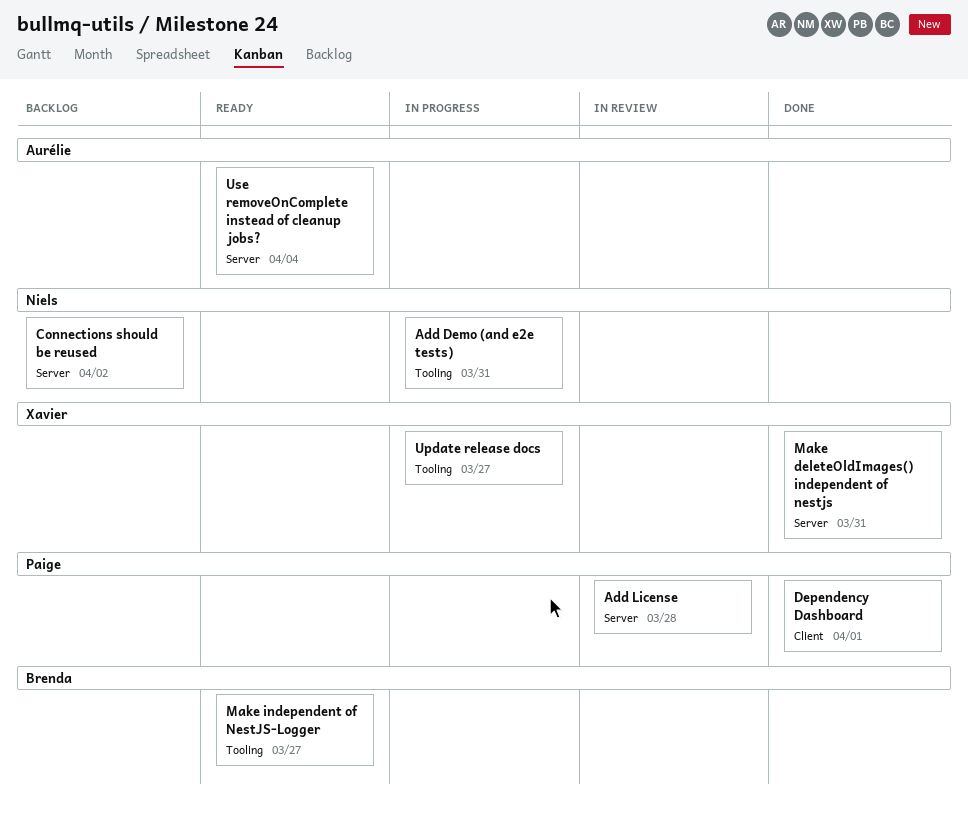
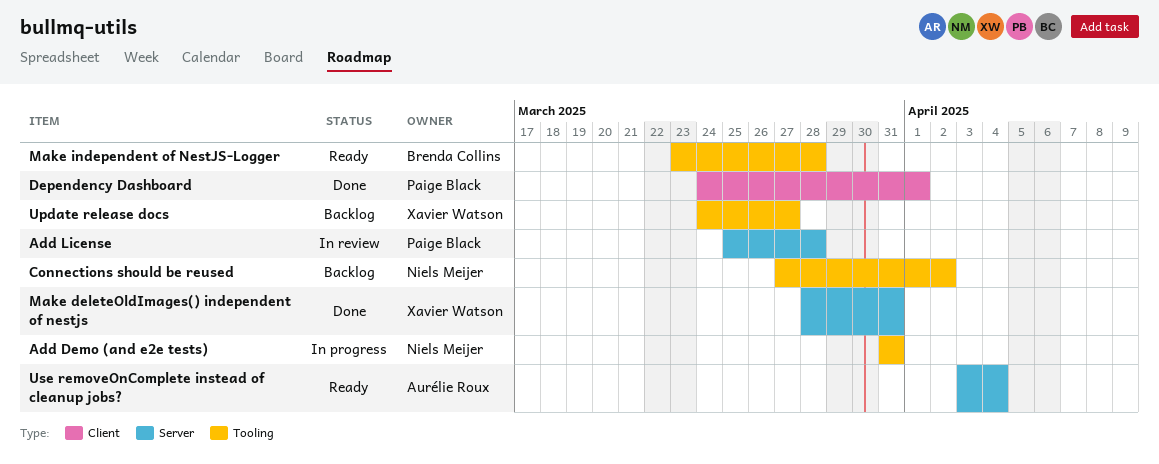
Connections should be reused, label: Server -> Tooling
Make independent of NestJS-Logger, due: Mar 27 -> Mar 28
Update release docs, status: In progress -> Backlog

